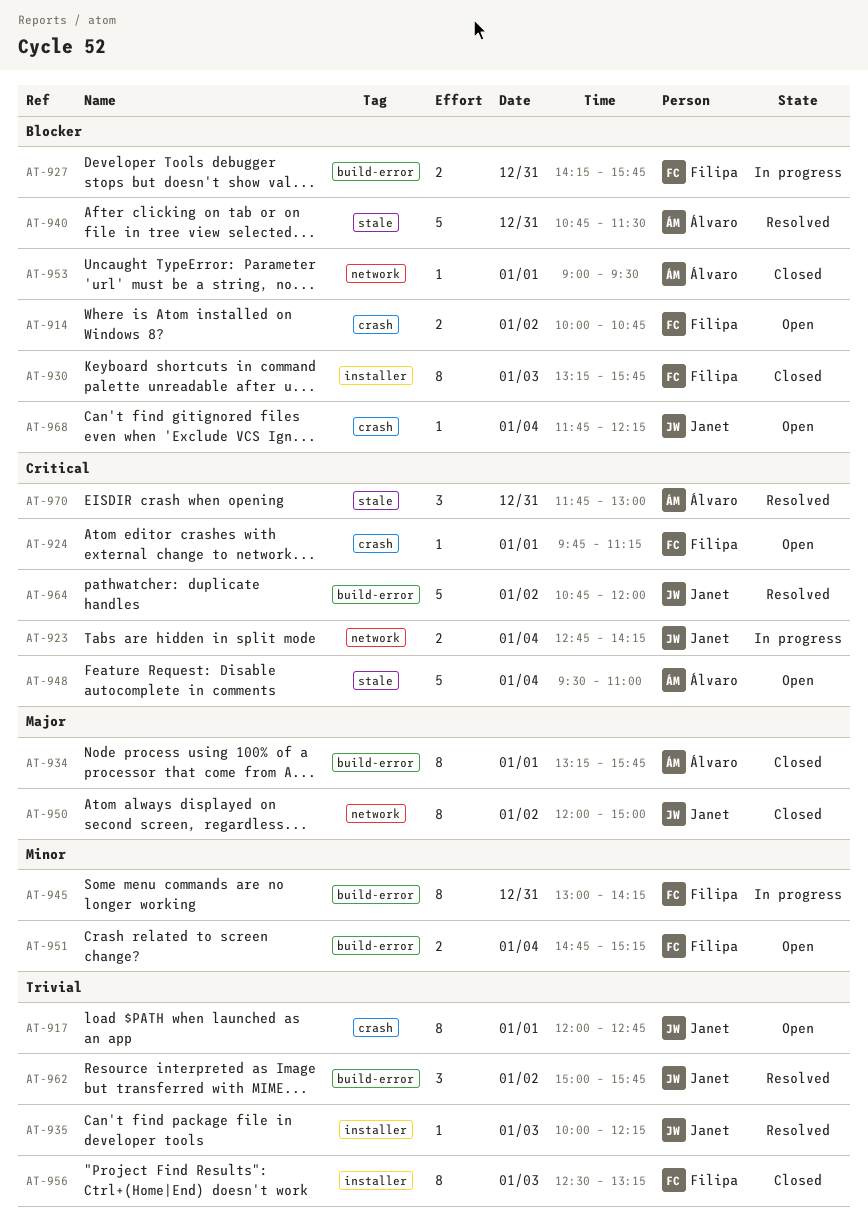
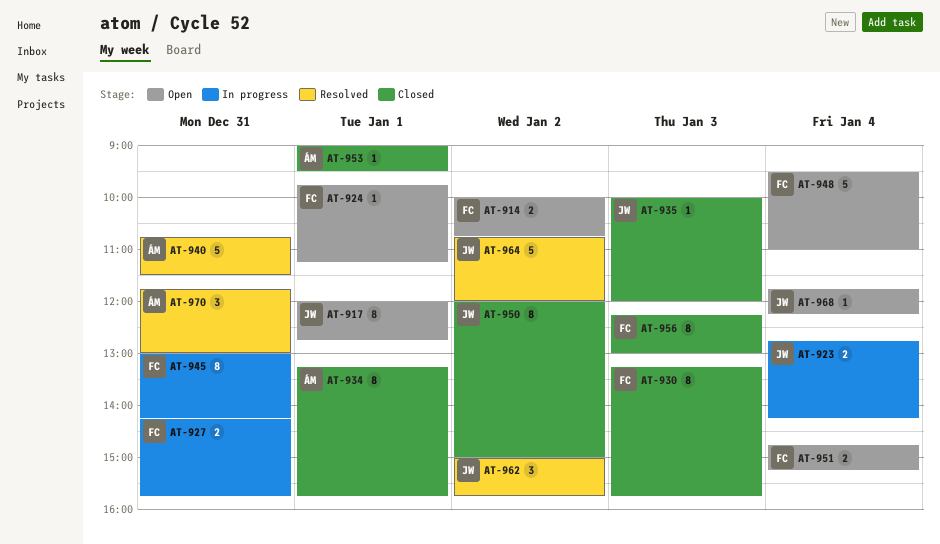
AT-935, status: Resolved -> Closed
AT-935, ends: 12:15 -> 12:00
AT-948, owner: Álvaro -> Filipa
AT-956, begins: 12:30 -> 12:15
AT-956, ends: 13:15 -> 13:00

